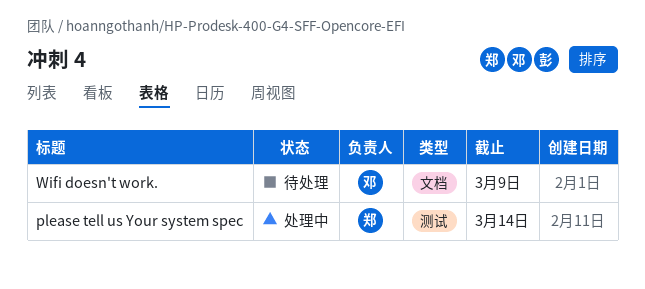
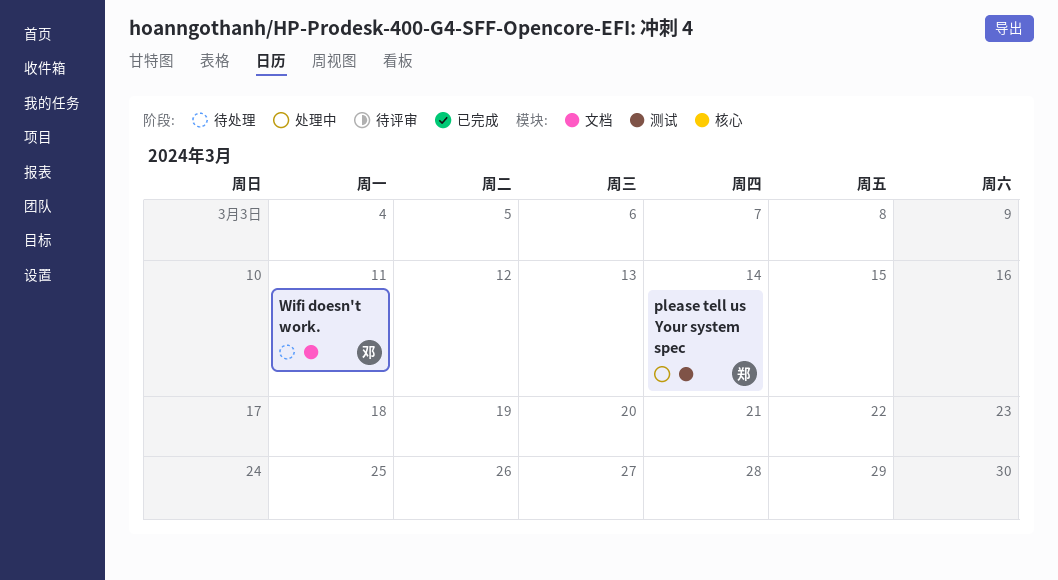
Wifi doesn't work., due: Mar 9 -> Mar 11

